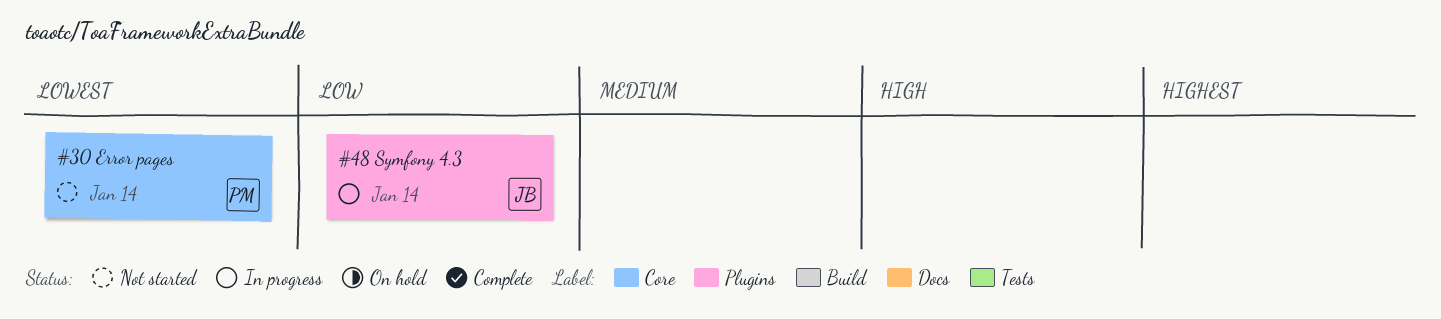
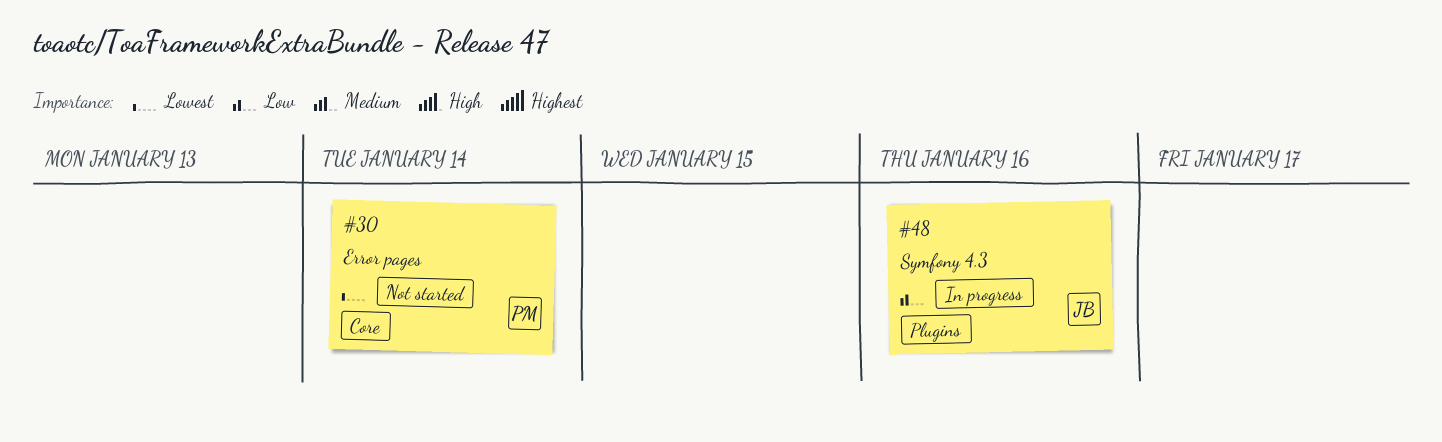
#48, due: Jan 14 -> Jan 16

